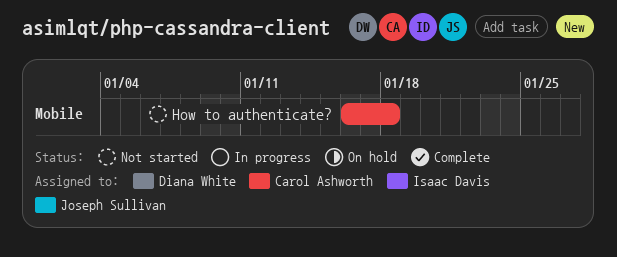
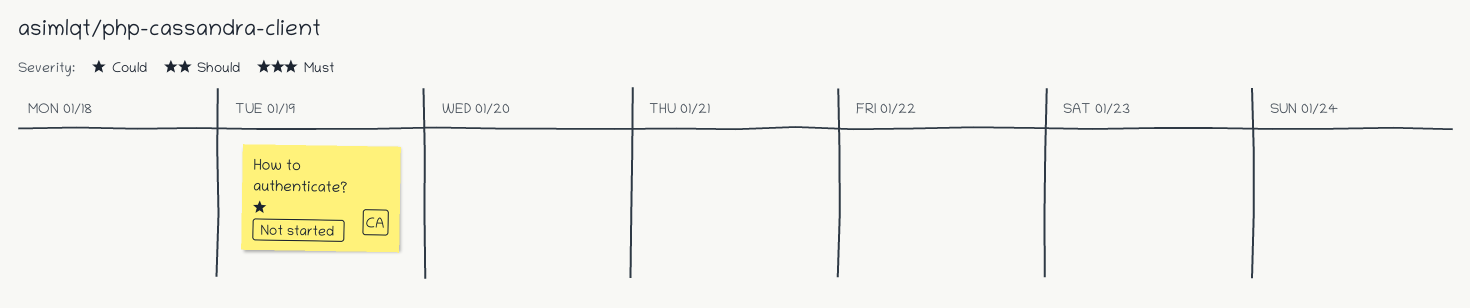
How to authenticate?, due: Jan 18 -> Jan 19

